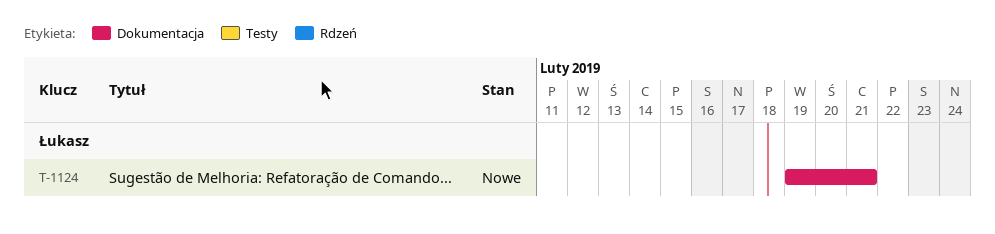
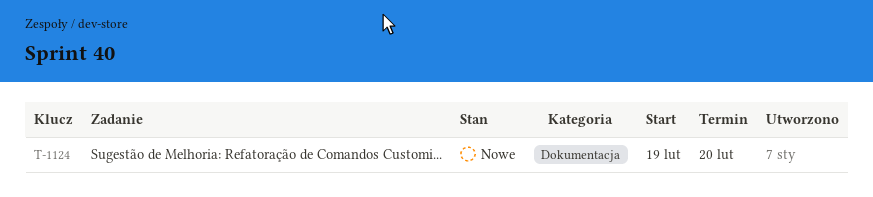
T-1124, due: Feb 21 -> Feb 20

